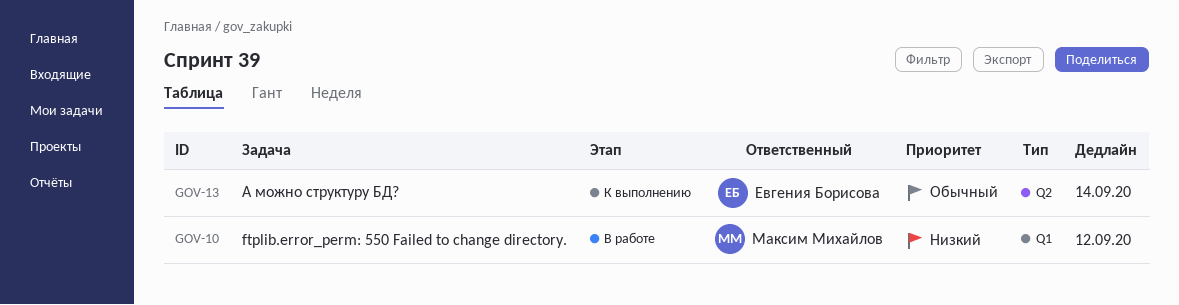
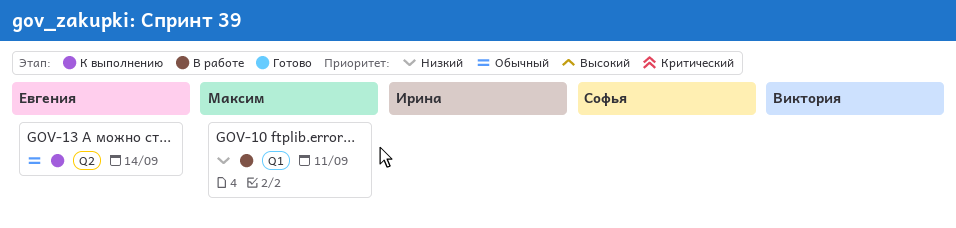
GOV-10, due: Sep 12 -> Sep 11

